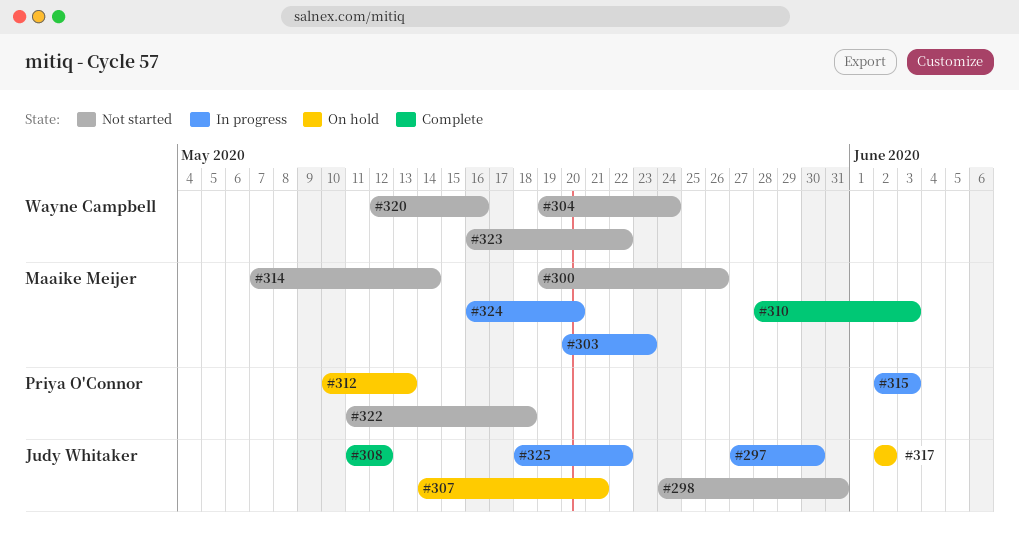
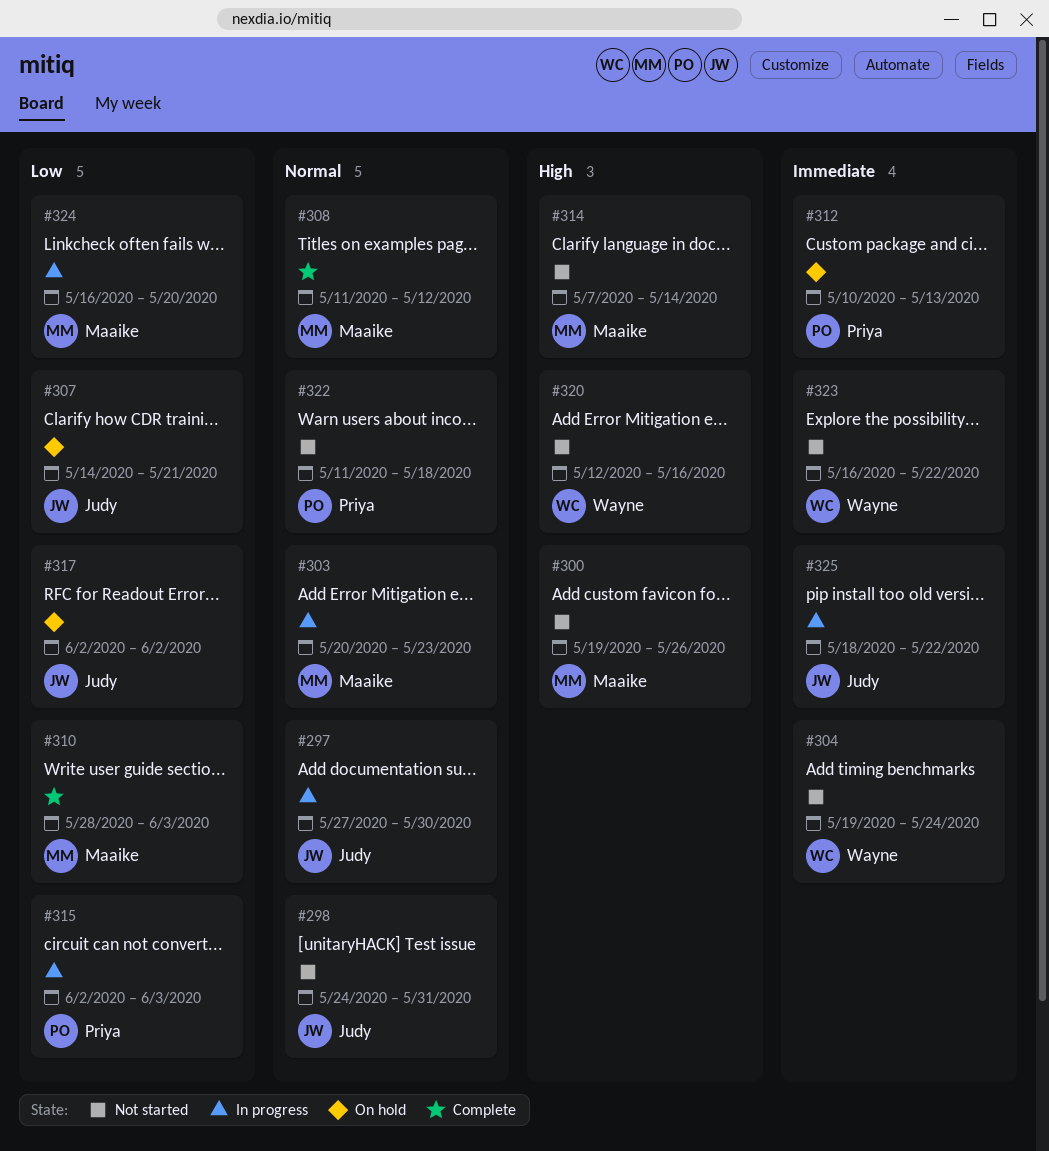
#308, owner: Judy Whitaker -> Maaike Meijer

